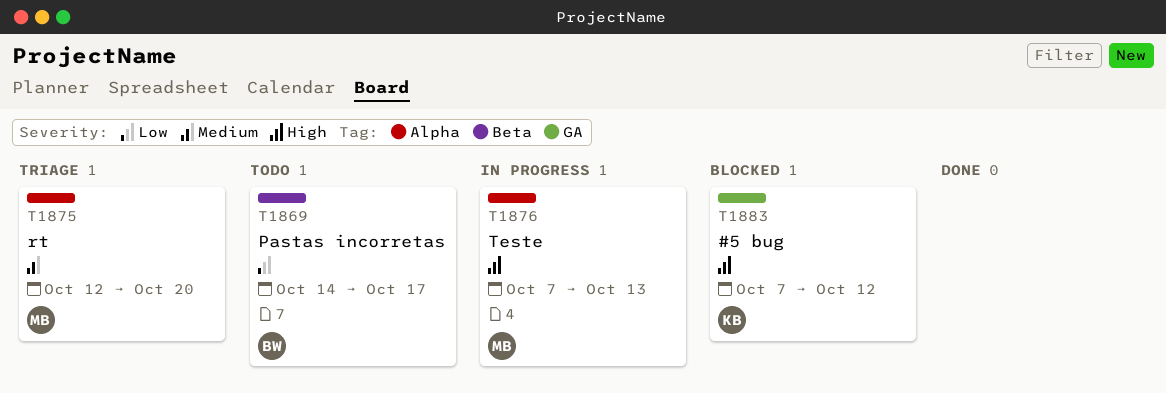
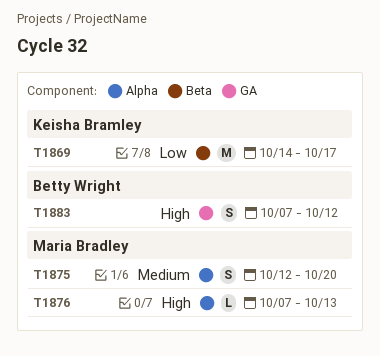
T1869, owner: Betty Wright -> Keisha Bramley
T1883, owner: Keisha Bramley -> Betty Wright

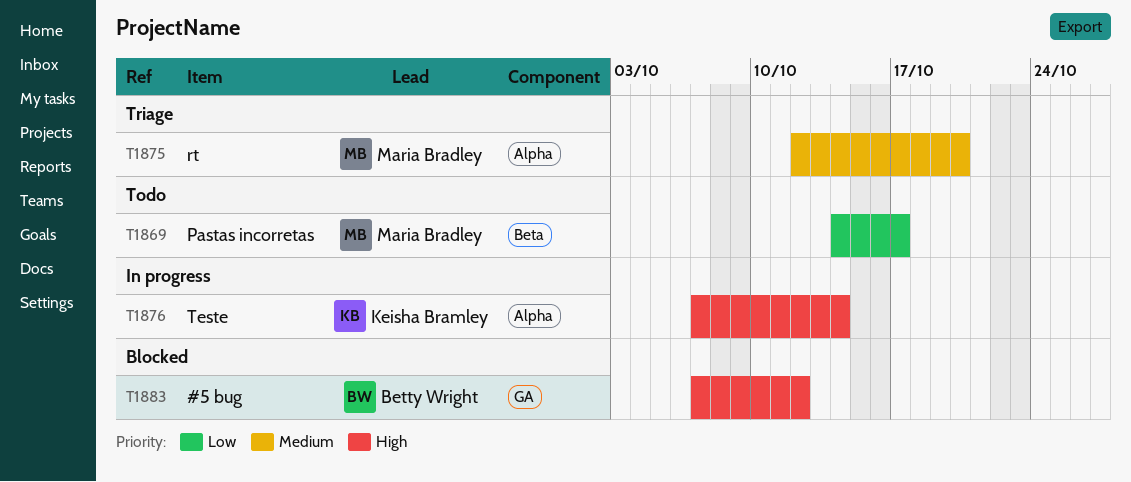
T1869, owner: Keisha Bramley -> Maria Bradley
T1876, owner: Maria Bradley -> Keisha Bramley
T1876, due: Oct 13 -> Oct 14

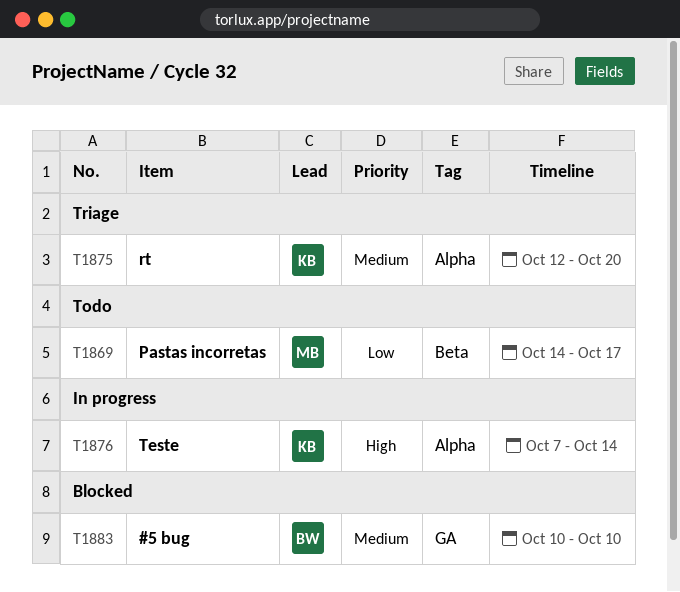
T1875, owner: Maria Bradley -> Keisha Bramley
T1883, priority: High -> Medium
T1883, start: Oct 7 -> Oct 10
T1883, due: Oct 12 -> Oct 10

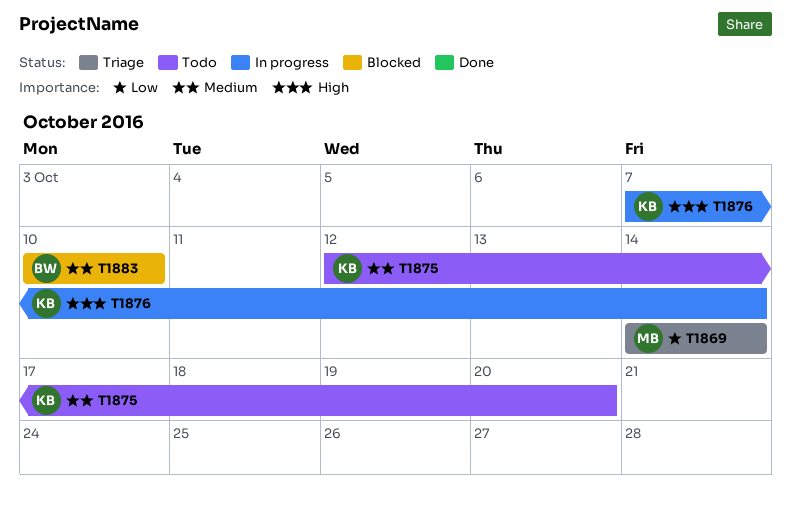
T1869, status: Todo -> Triage
T1869, due: Oct 17 -> Oct 14
T1875, status: Triage -> Todo

